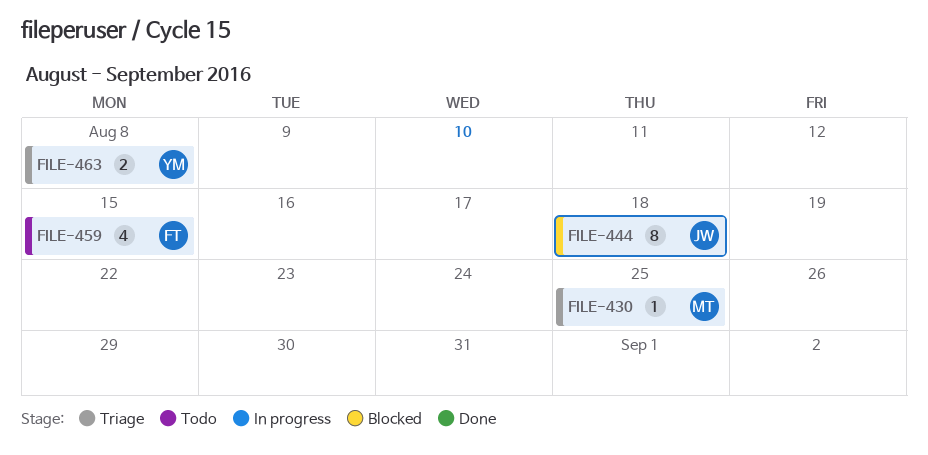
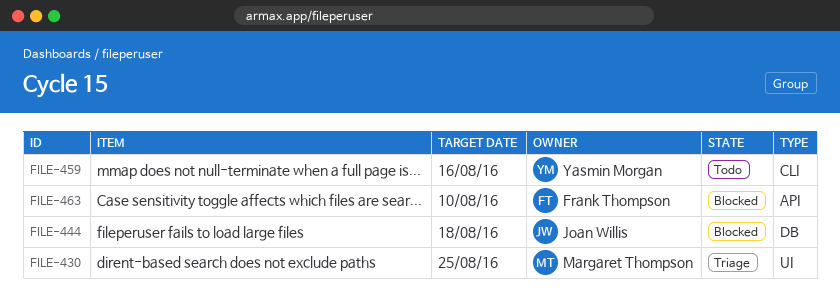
FILE-459, owner: Frank Thompson -> Yasmin Morgan
FILE-459, due: Aug 15 -> Aug 16
FILE-463, status: Triage -> Blocked
FILE-463, owner: Yasmin Morgan -> Frank Thompson
FILE-463, due: Aug 8 -> Aug 10

